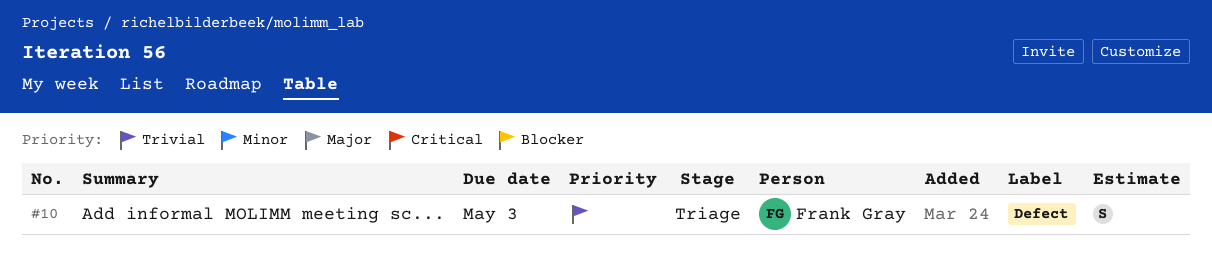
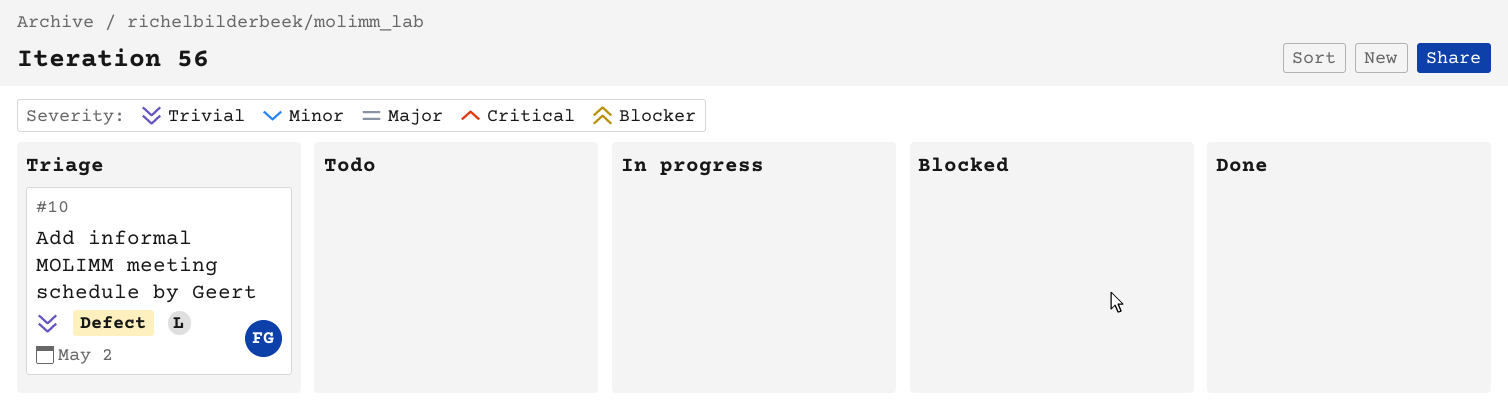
#10, estimate: S -> L
#10, due: May 3 -> May 2

